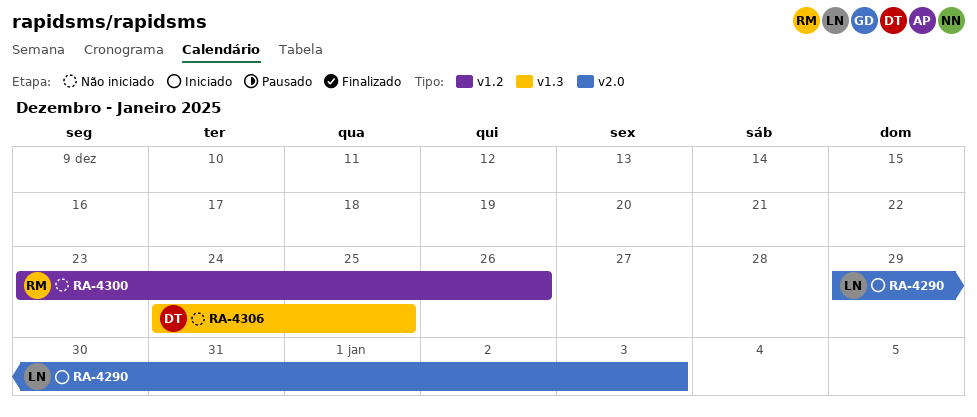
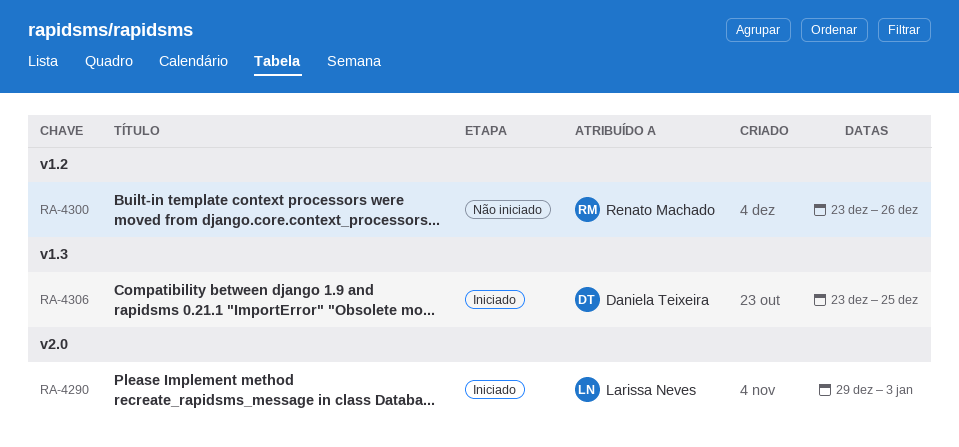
RA-4306, status: Não iniciado -> Iniciado
RA-4306, start: Dec 24 -> Dec 23

